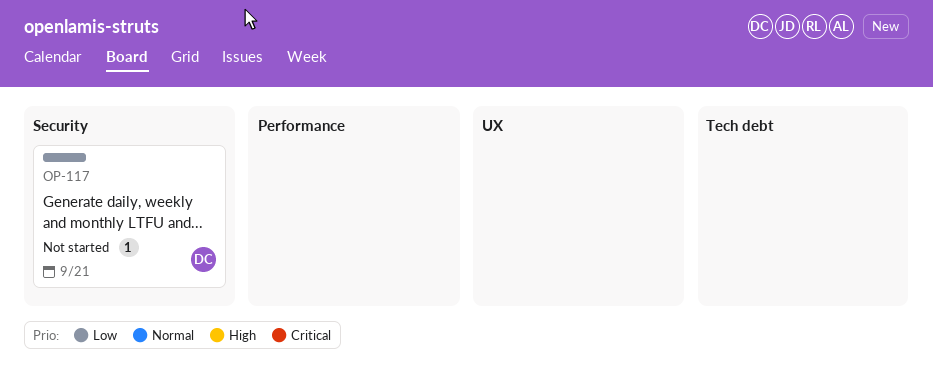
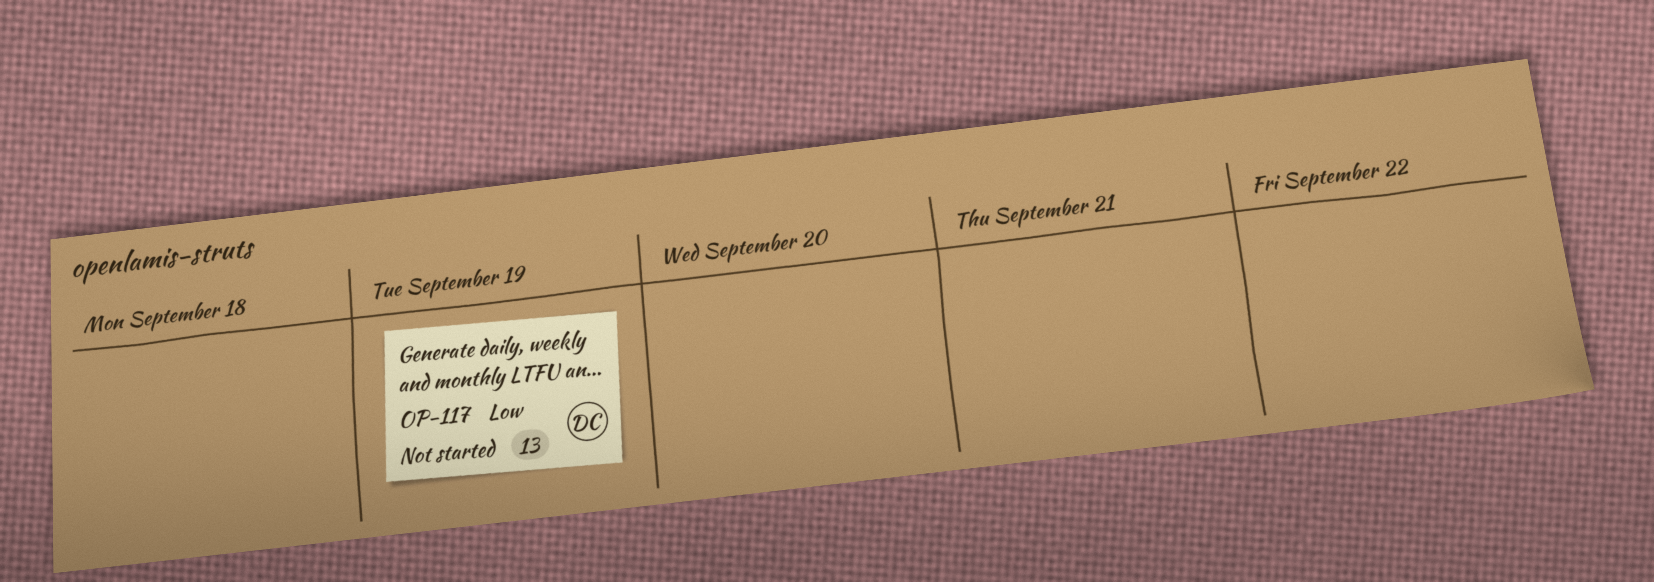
OP-117, estimate: 1 -> 13
OP-117, due: Sep 21 -> Sep 19

